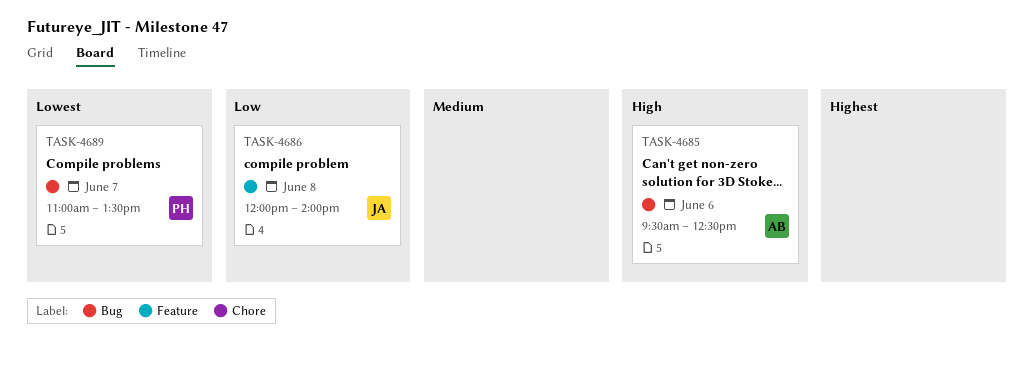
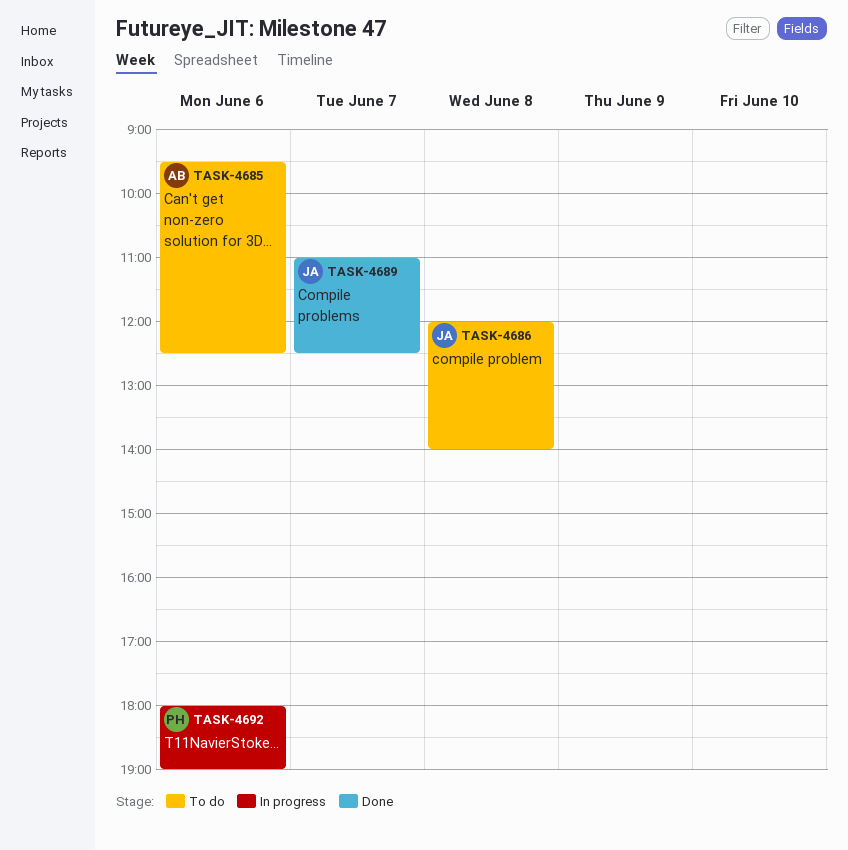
TASK-4689, owner: PH -> JA
TASK-4689, ends: 13:30 -> 12:30
TASK-4692: none -> present

